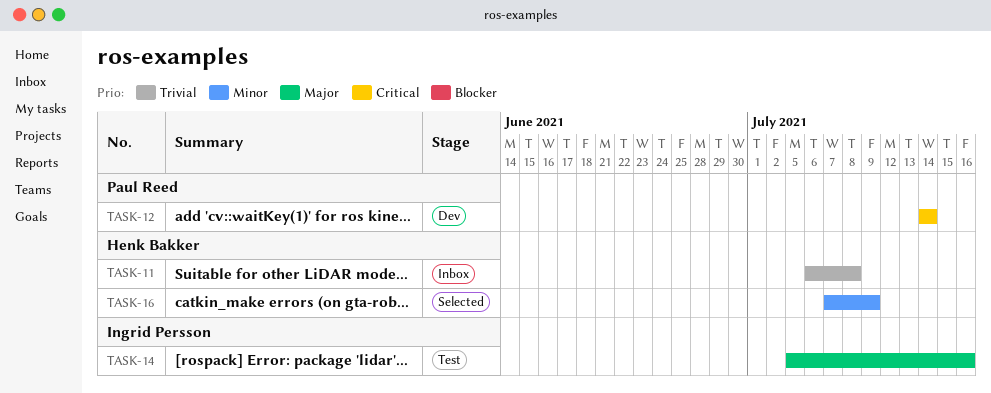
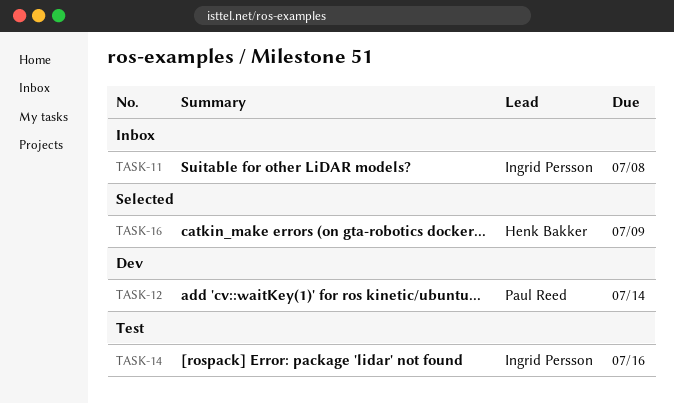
TASK-11, owner: Henk Bakker -> Ingrid Persson

